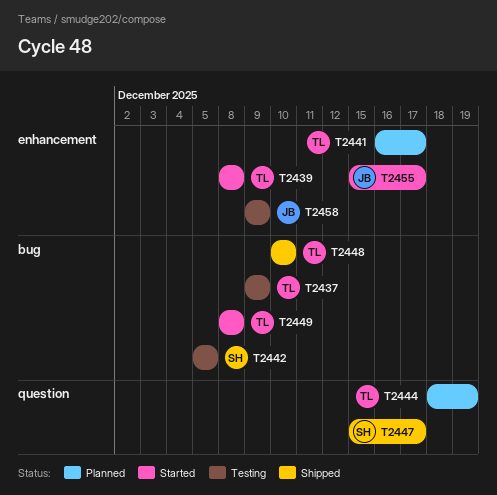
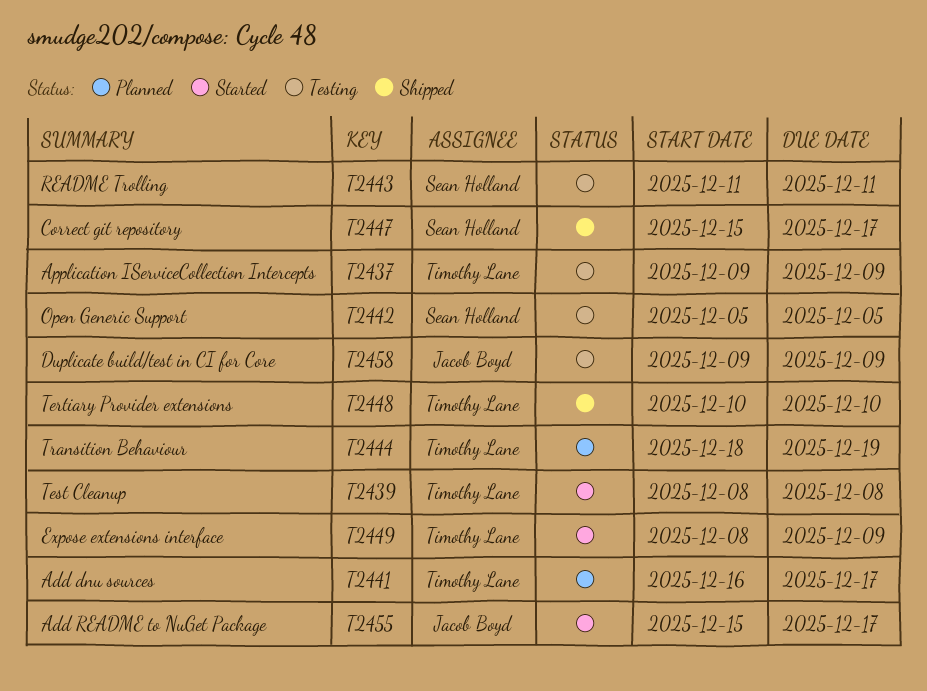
T2443: none -> present
T2449, due: Dec 8 -> Dec 9

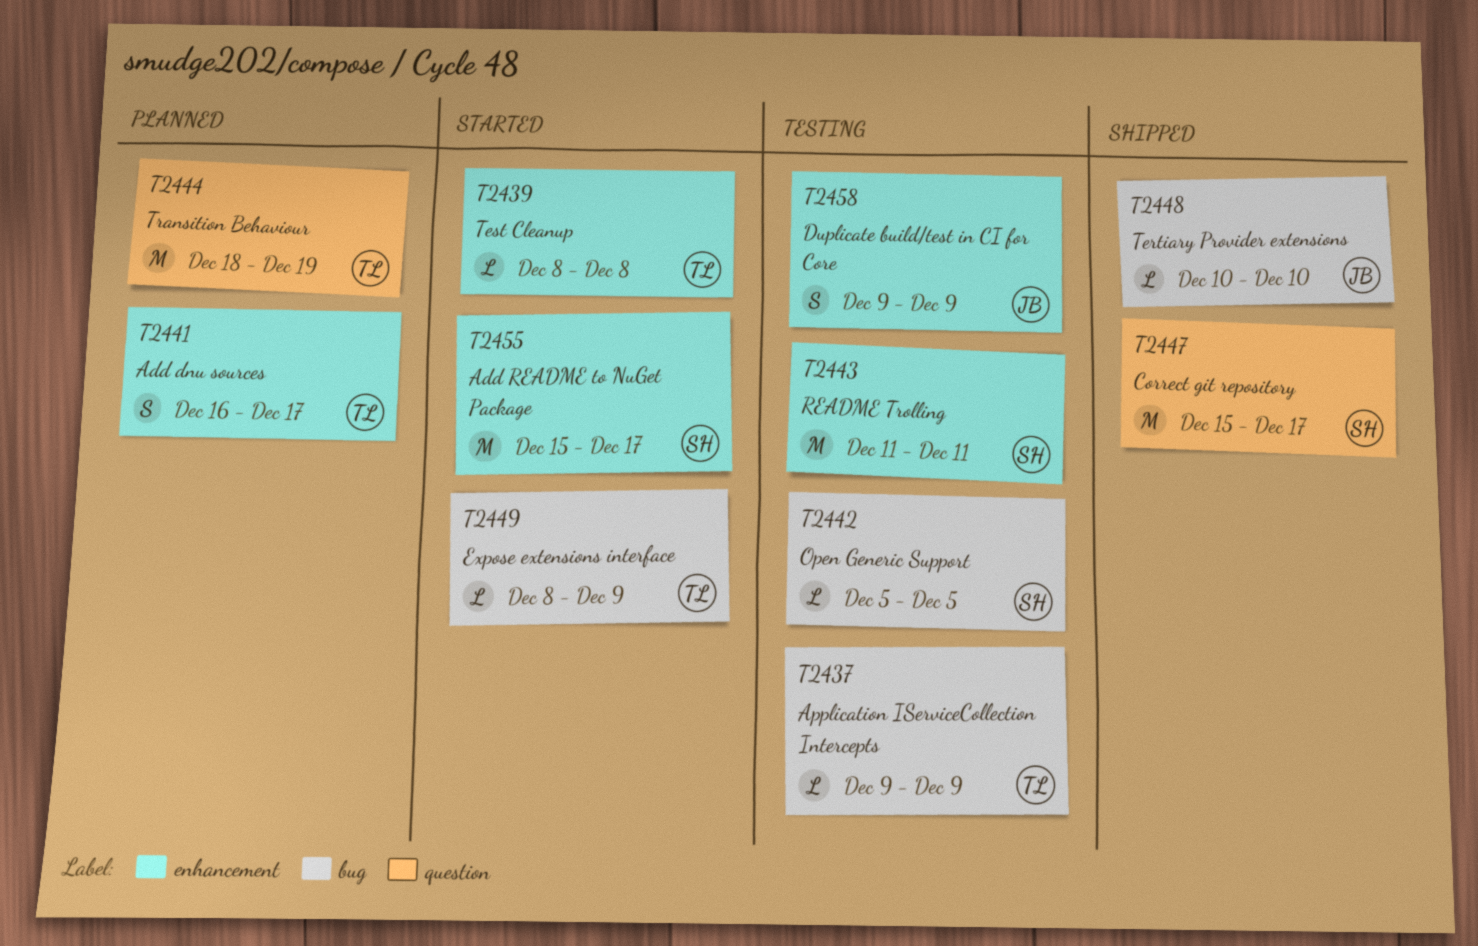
T2448, owner: Timothy Lane -> Jacob Boyd
T2455, owner: Jacob Boyd -> Sean Holland

